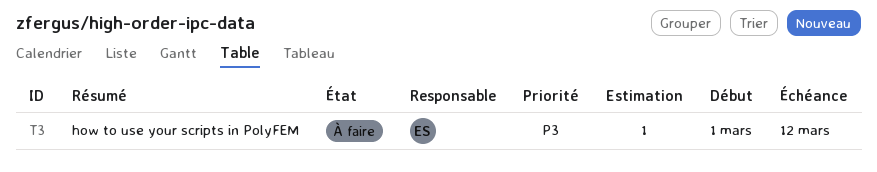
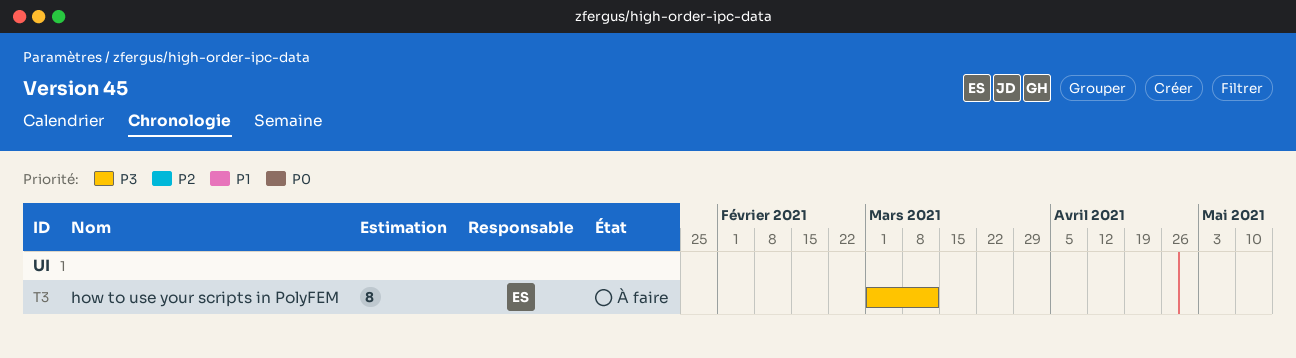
T3, estimate: 1 -> 8

